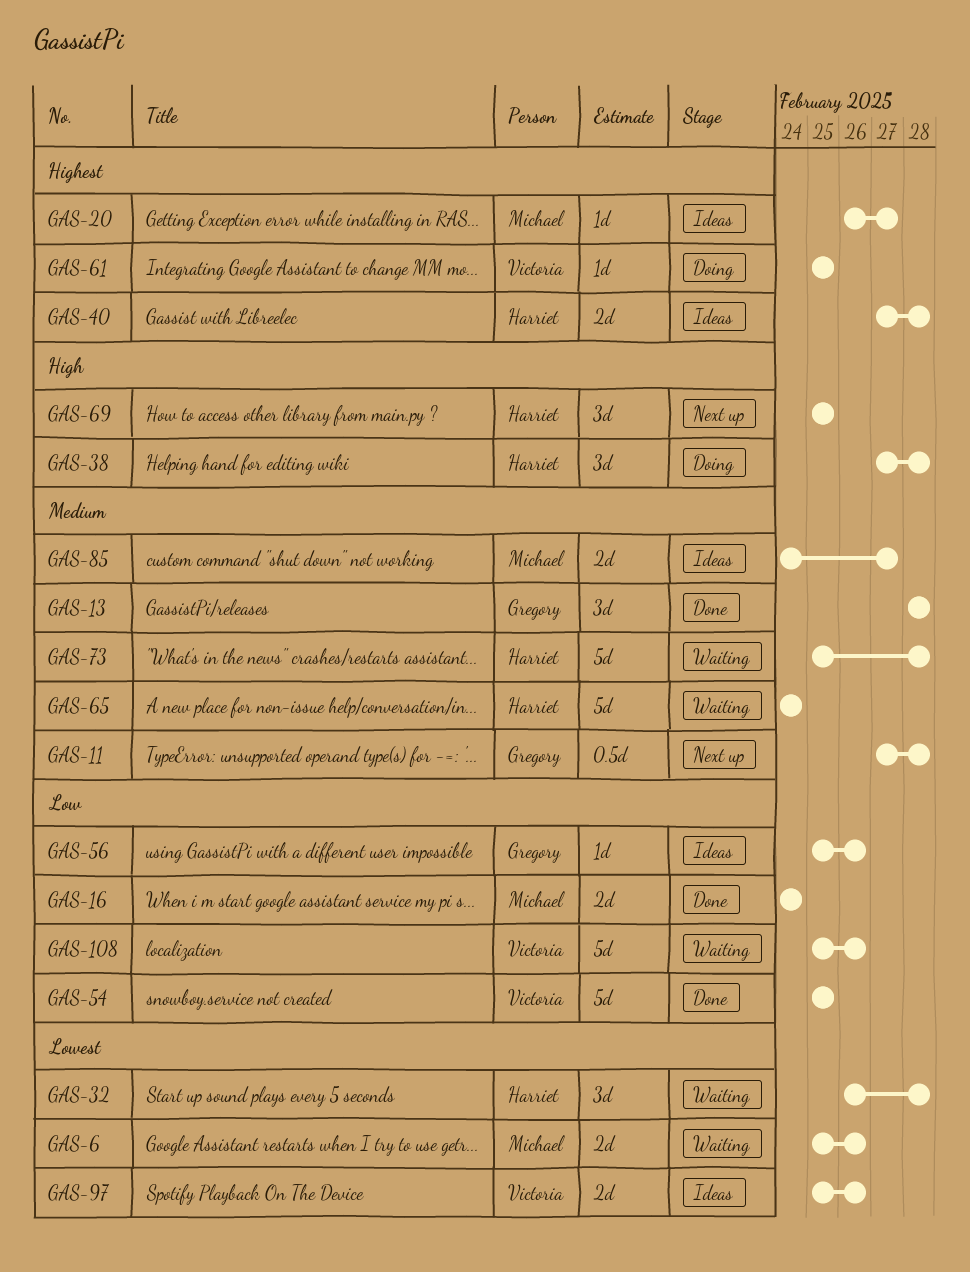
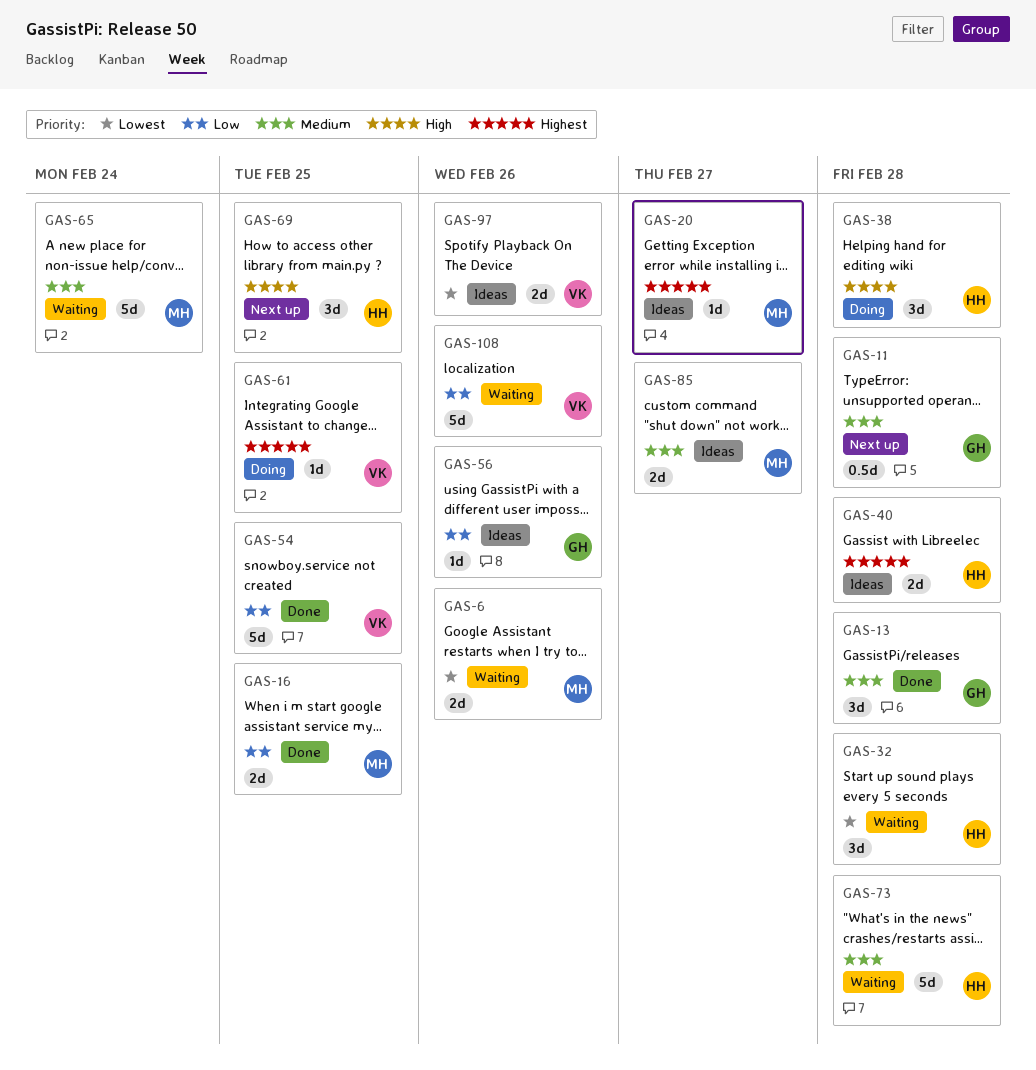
GAS-16, due: Feb 24 -> Feb 25
GAS-65, owner: Harriet -> Michael

